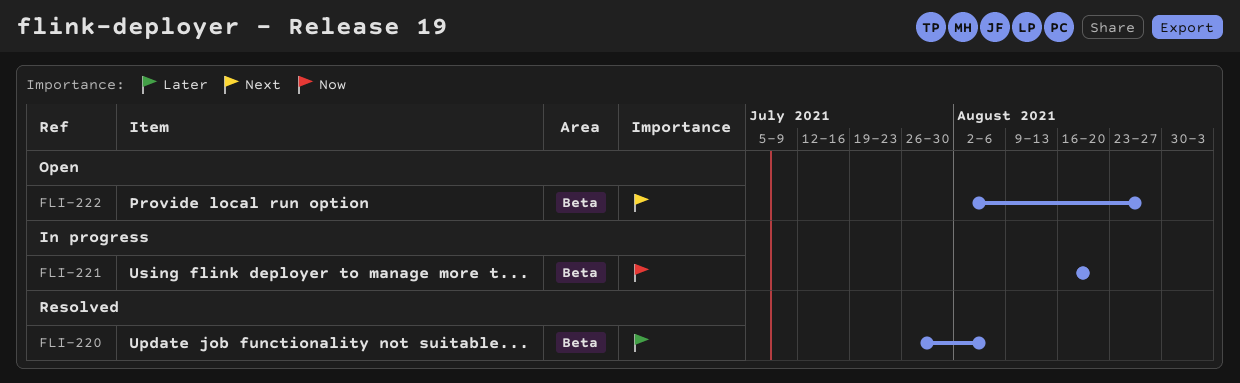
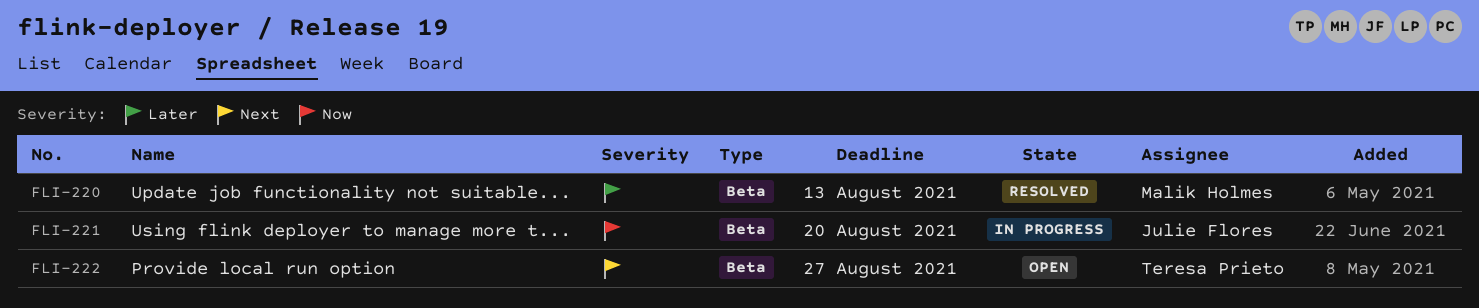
FLI-220, due: Aug 6 -> Aug 13

